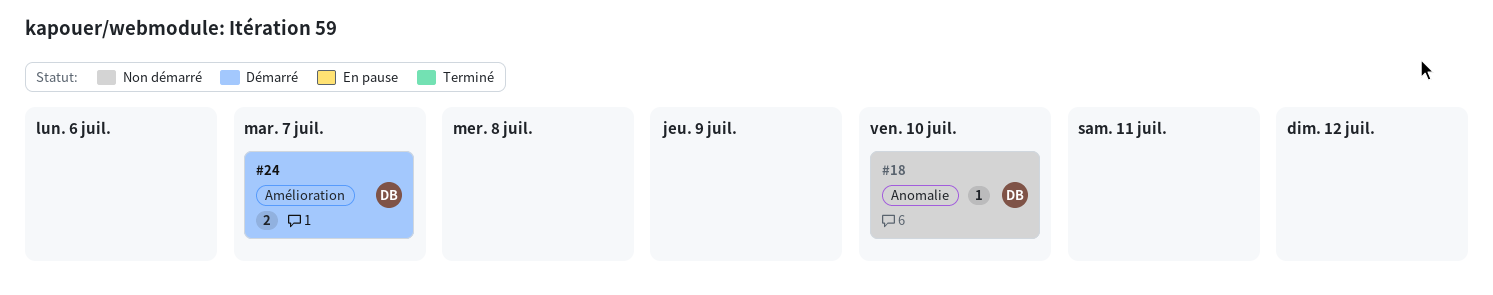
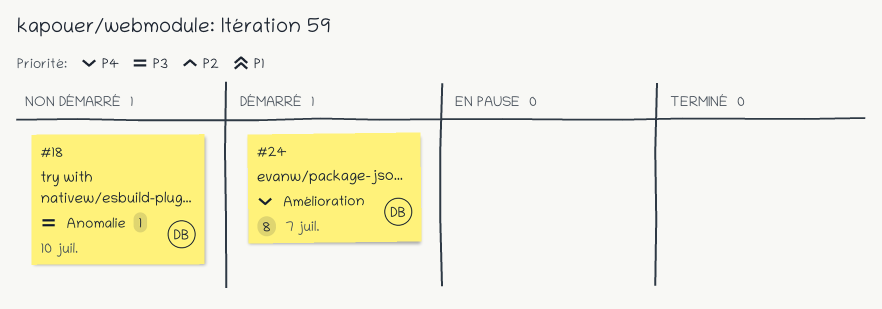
#24, estimate: 2 -> 8

